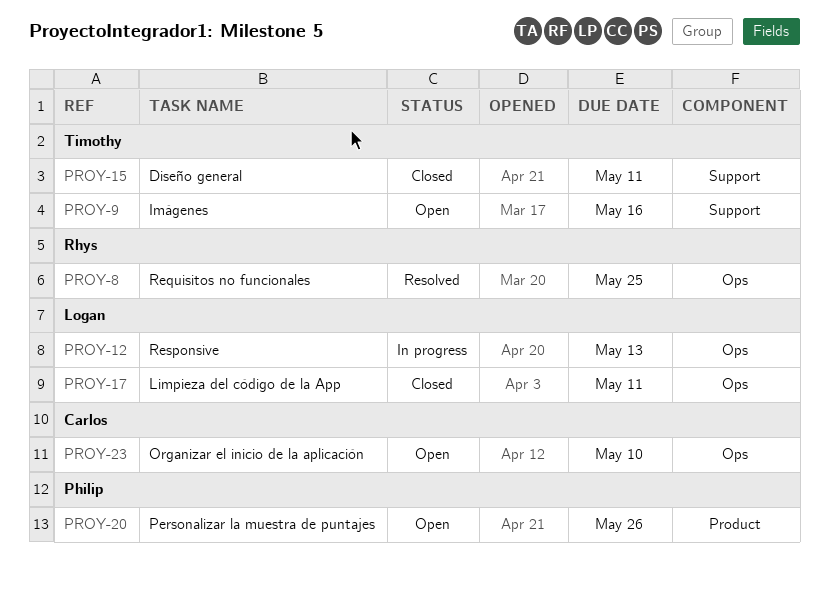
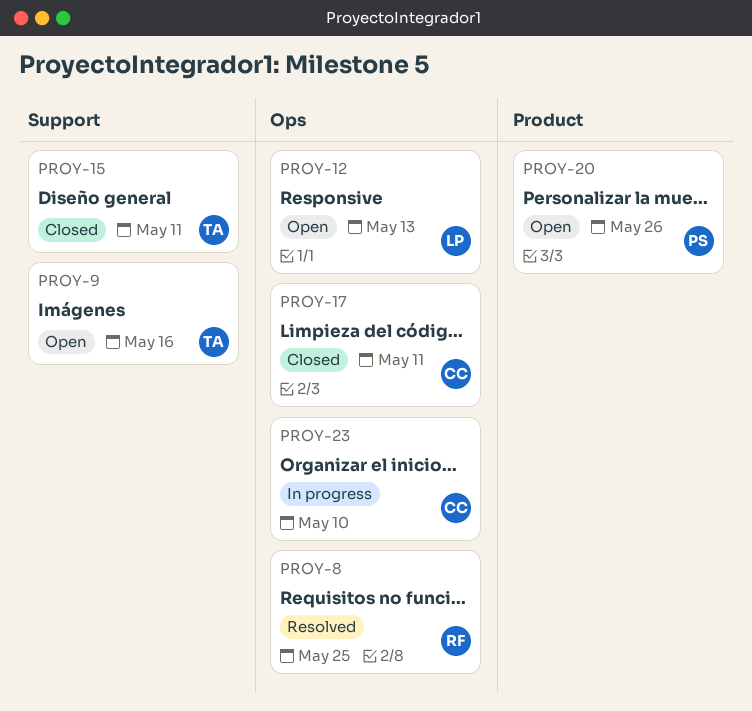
PROY-12, status: In progress -> Open
PROY-17, owner: Logan -> Carlos
PROY-23, status: Open -> In progress

